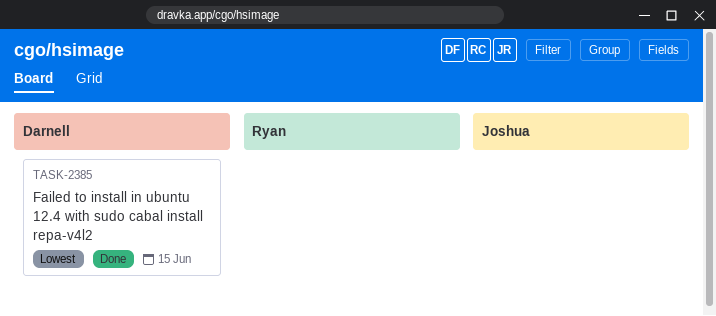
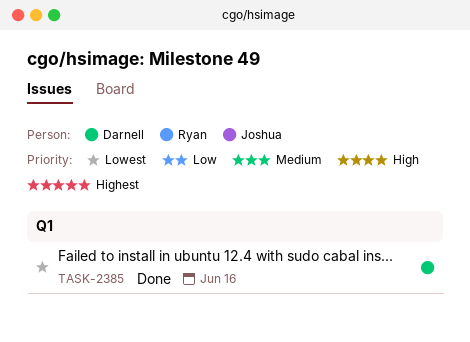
TASK-2385, due: Jun 15 -> Jun 16

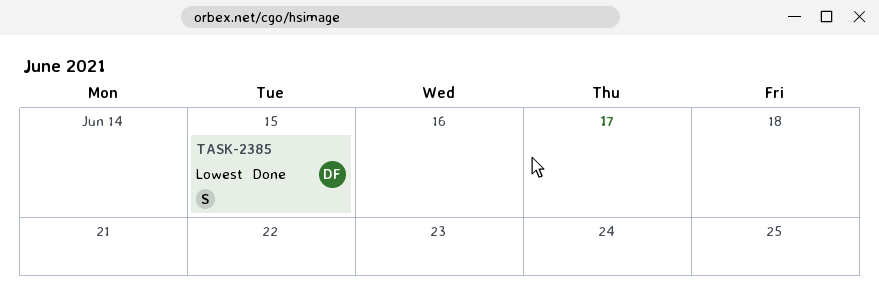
TASK-2385, due: Jun 16 -> Jun 15

